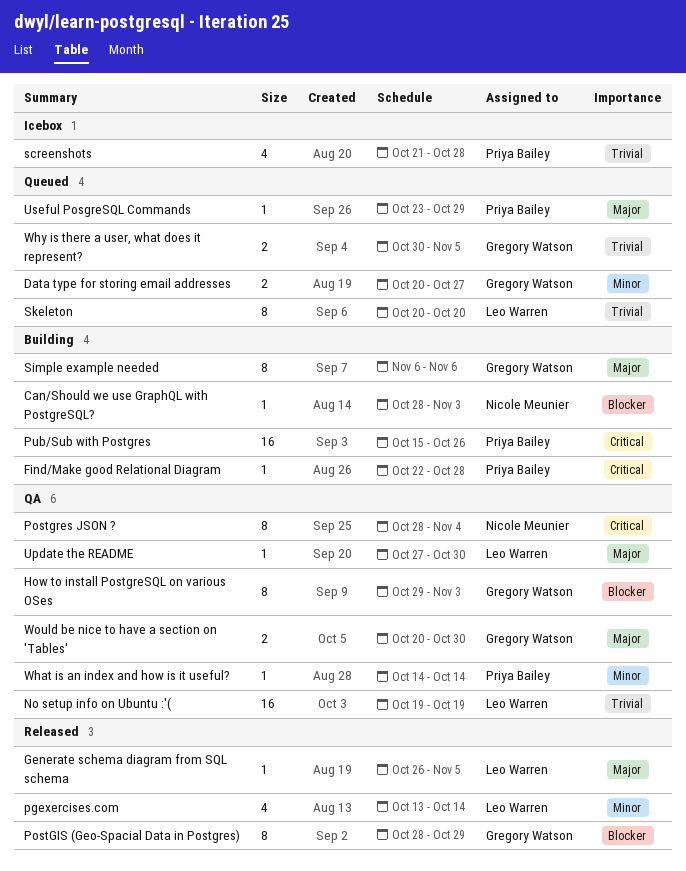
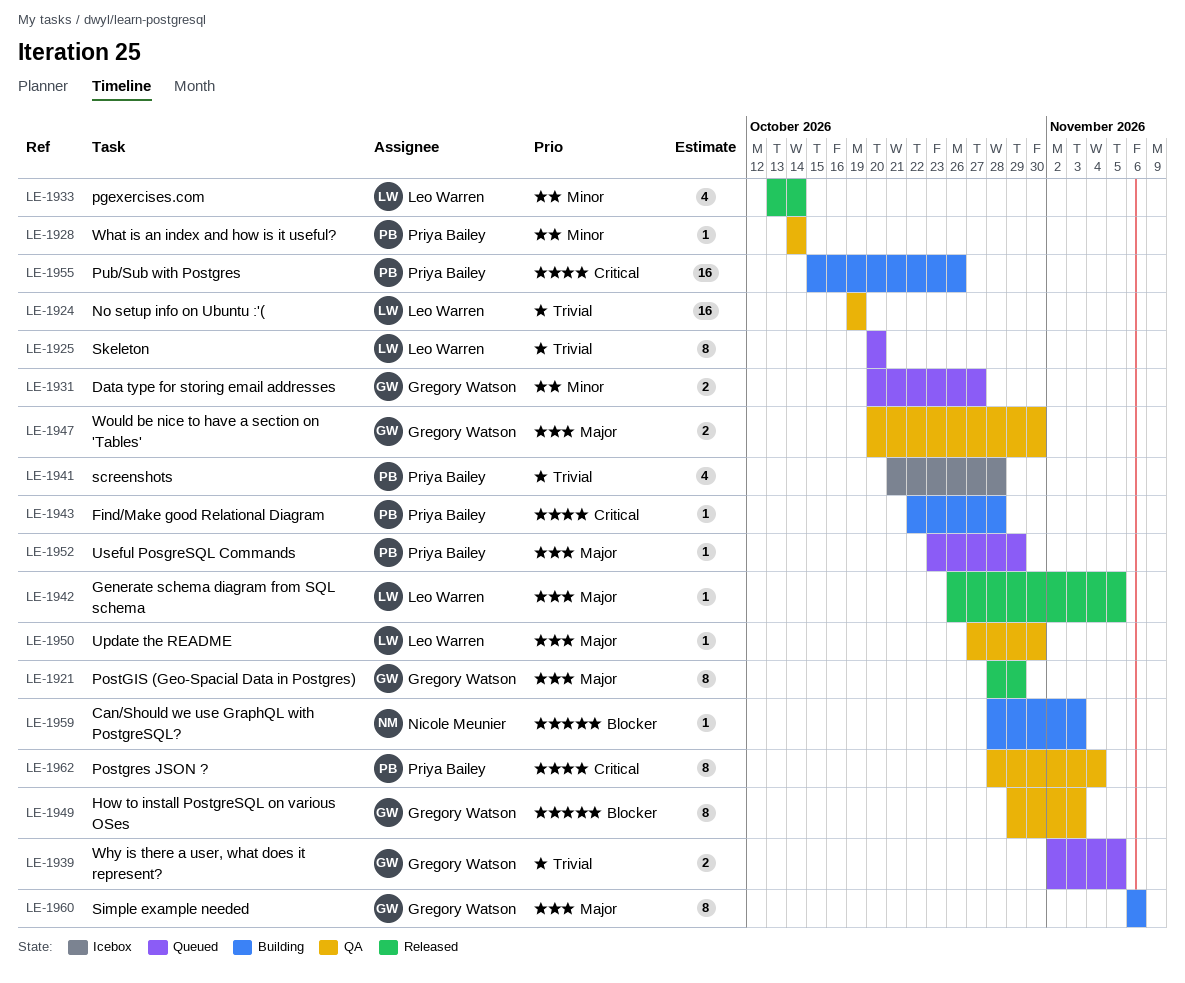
PostGIS (Geo-Spacial Data in Postgres), priority: Blocker -> Major
Postgres JSON ?, owner: Nicole Meunier -> Priya Bailey
Why is there a user, what does it represent?, start: Oct 30 -> Nov 2

